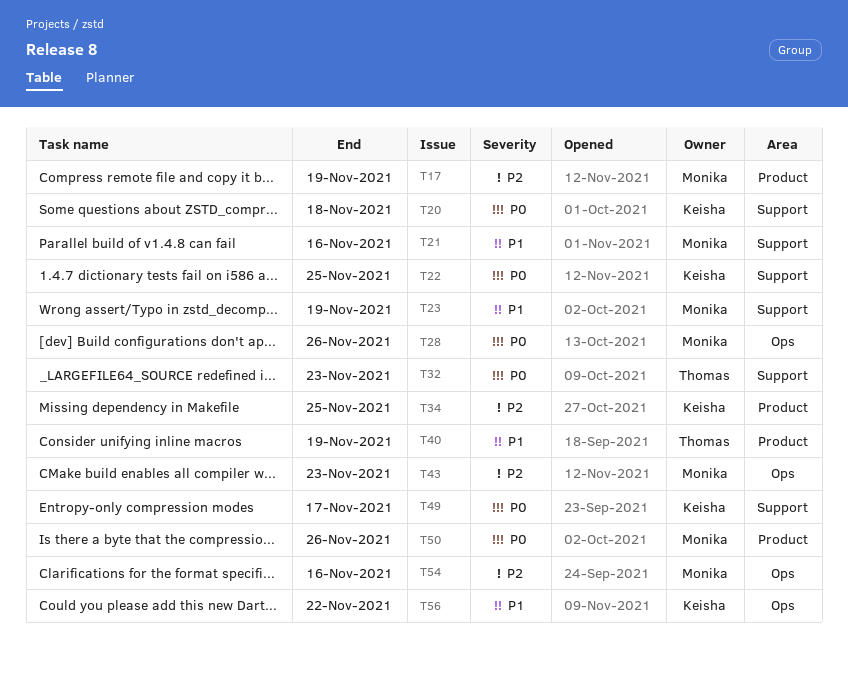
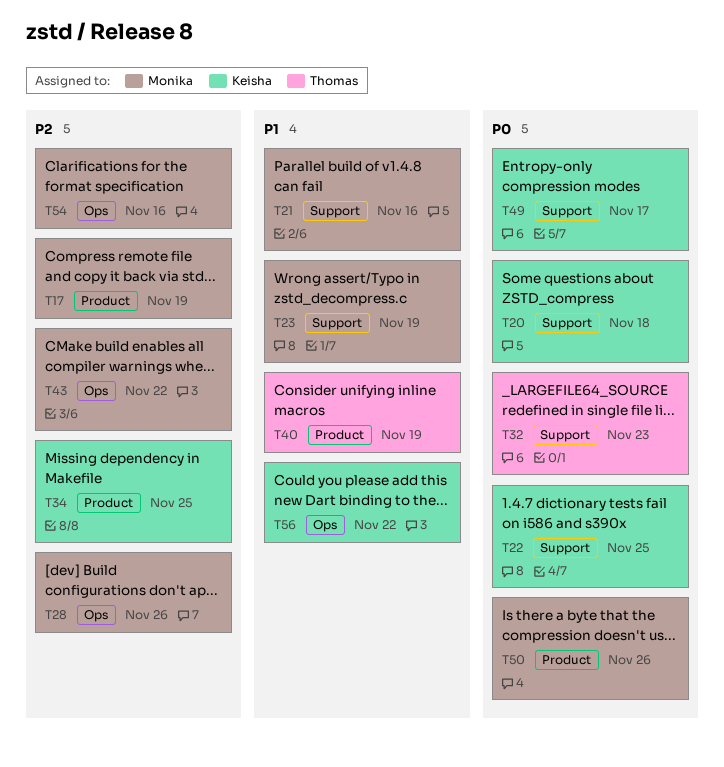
T28, priority: P0 -> P2
T43, due: Nov 23 -> Nov 22

